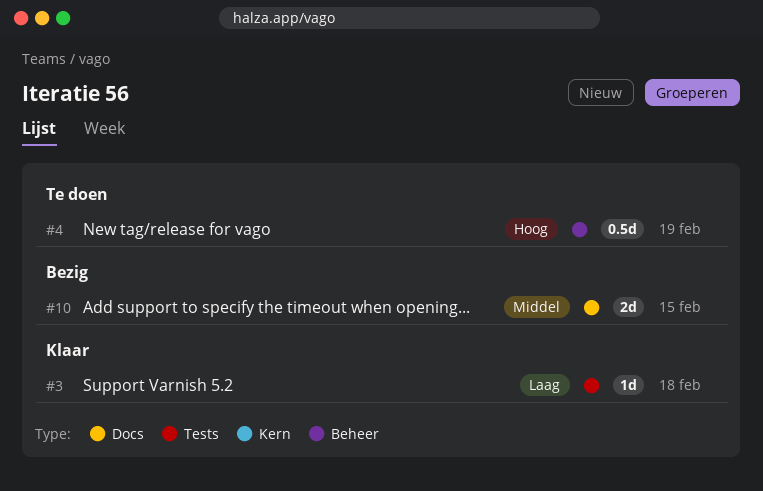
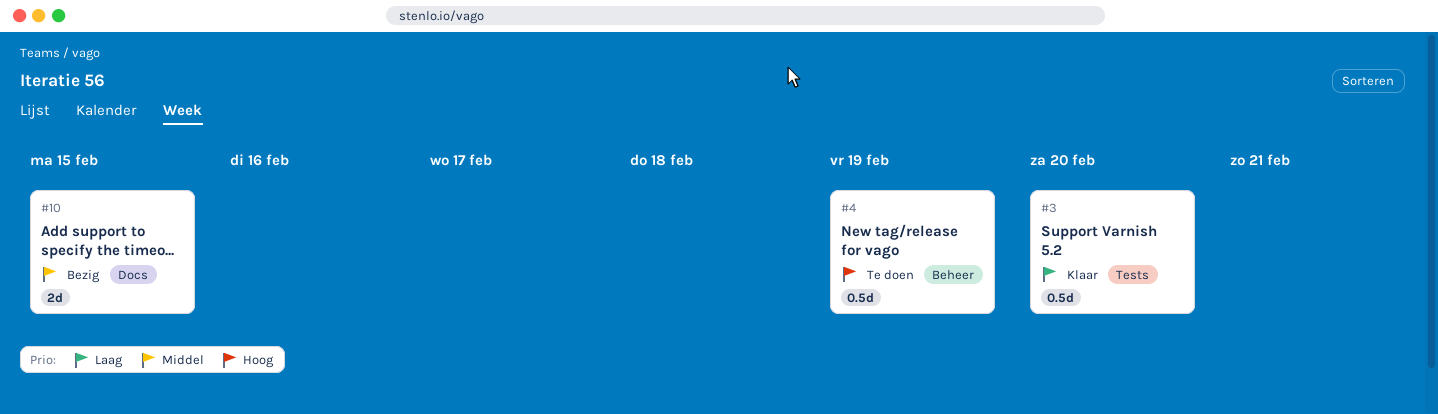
#3, estimate: 1d -> 0.5d
#3, due: Feb 18 -> Feb 20

